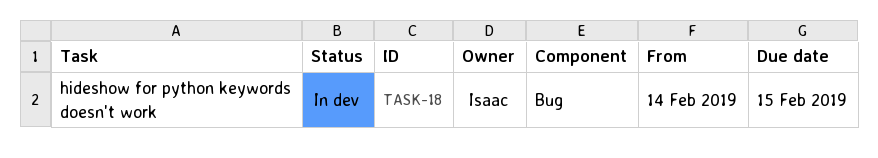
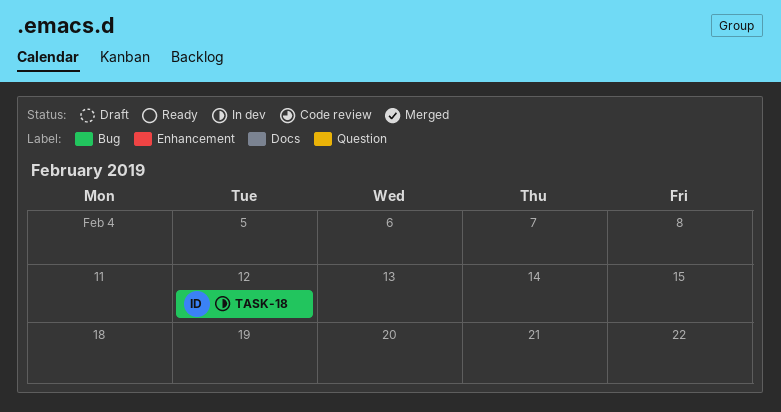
TASK-18, start: Feb 14 -> Feb 12
TASK-18, due: Feb 15 -> Feb 12

